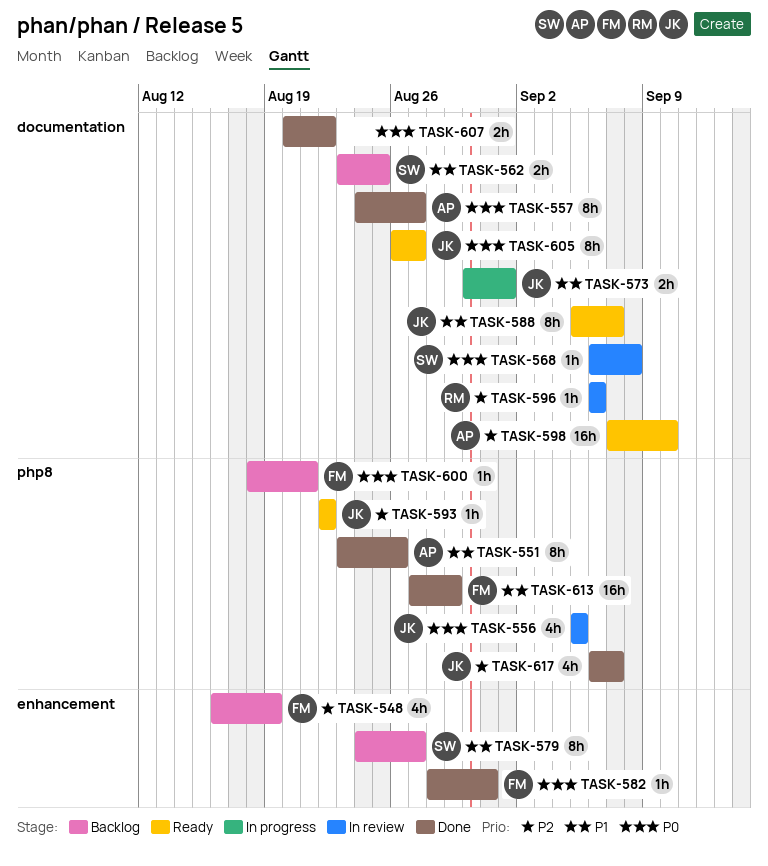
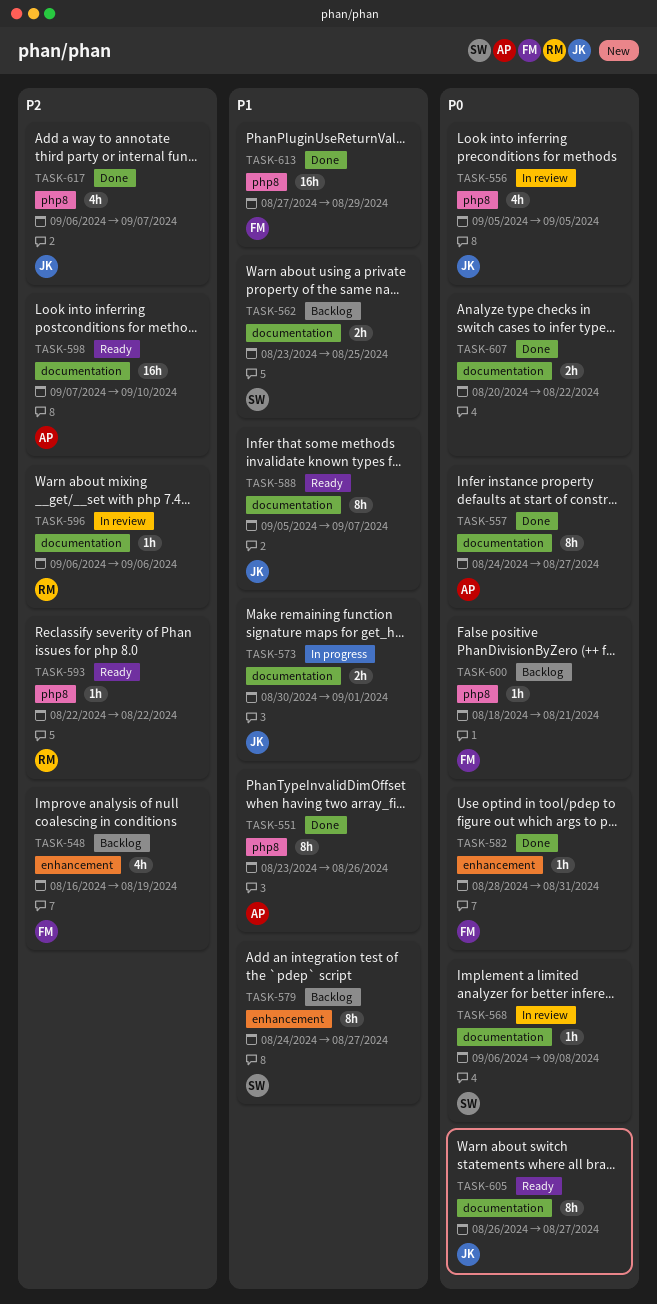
TASK-593, owner: JK -> RM

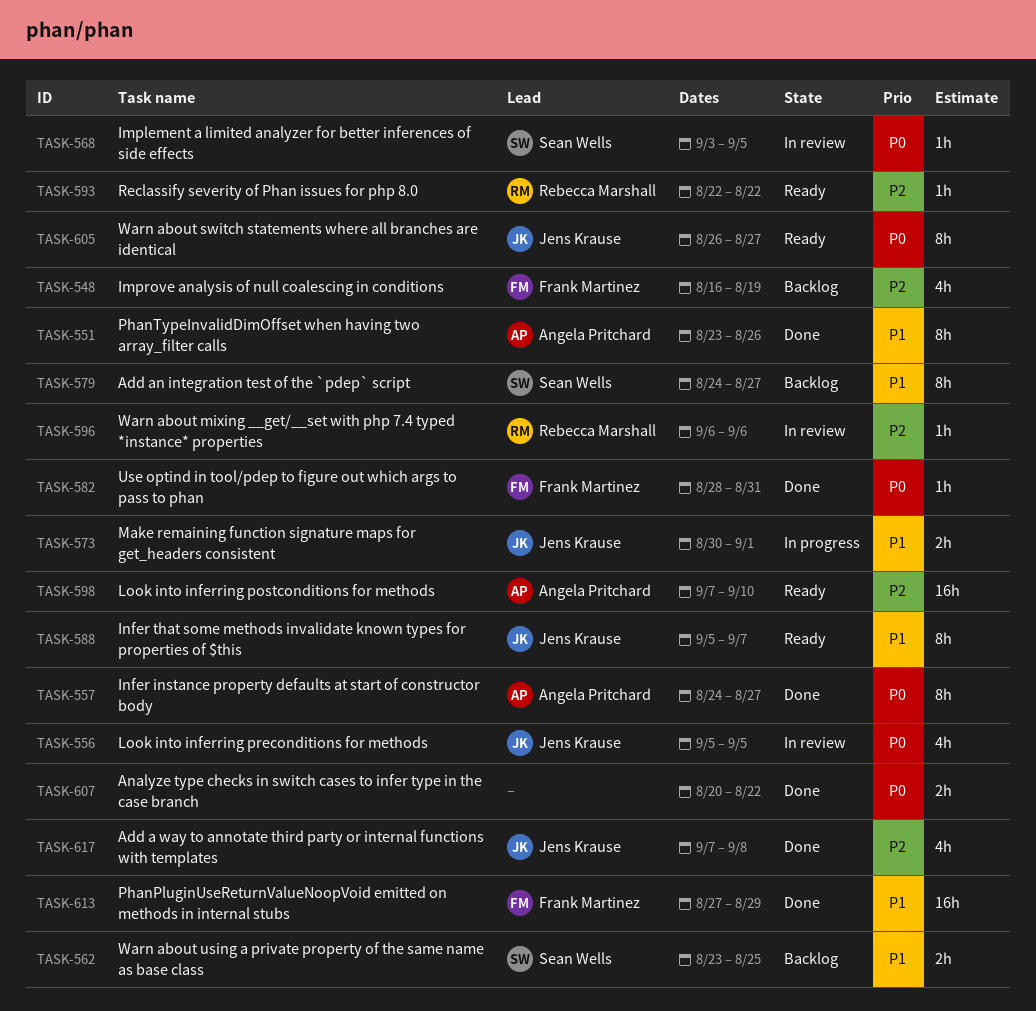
TASK-568, start: Sep 6 -> Sep 3
TASK-568, due: Sep 8 -> Sep 5
TASK-600: present -> none
TASK-617, start: Sep 6 -> Sep 7
TASK-617, due: Sep 7 -> Sep 8

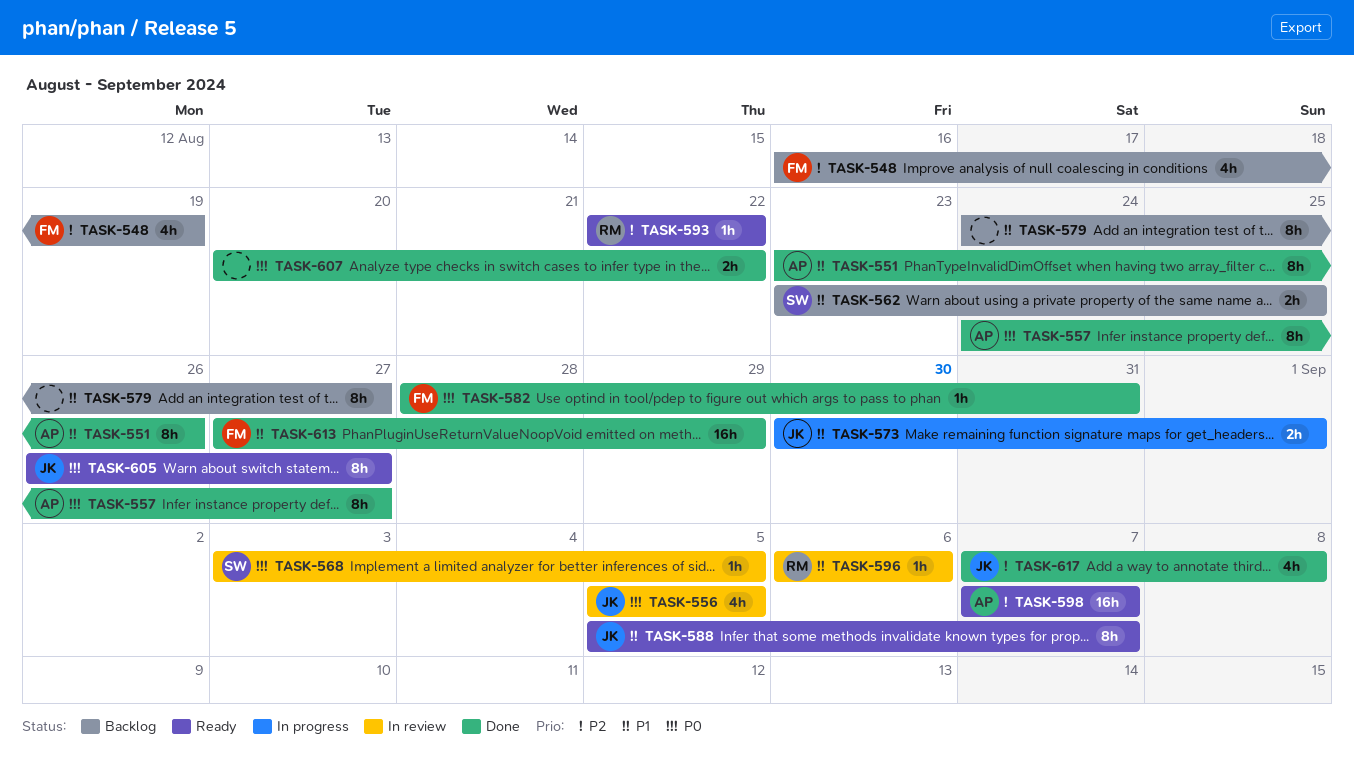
TASK-579, owner: Sean Wells -> none
TASK-596, priority: P2 -> P1
TASK-598, due: Sep 10 -> Sep 7

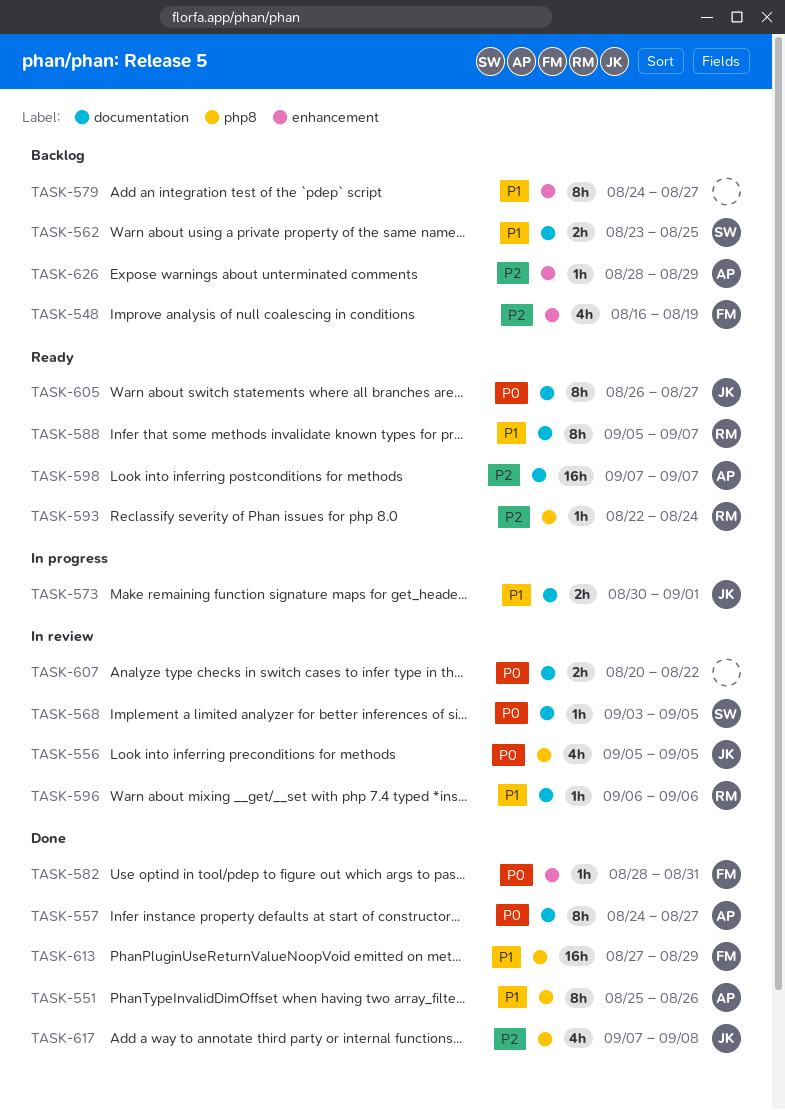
TASK-551, start: Aug 23 -> Aug 25
TASK-588, owner: JK -> RM
TASK-593, due: Aug 22 -> Aug 24
TASK-607, status: Done -> In review
TASK-626: none -> present

